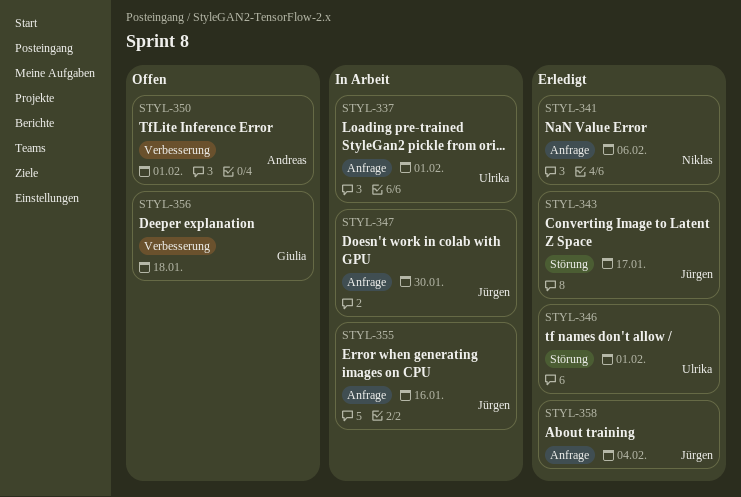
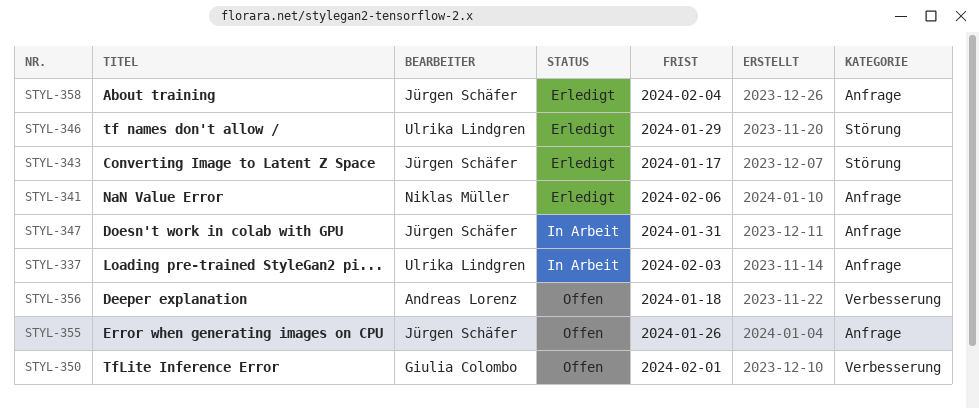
STYL-337, due: Feb 1 -> Feb 3
STYL-346, due: Feb 1 -> Jan 29
STYL-347, due: Jan 30 -> Jan 31
STYL-350, owner: Andreas Lorenz -> Giulia Colombo
STYL-355, status: In Arbeit -> Offen
STYL-355, due: Jan 16 -> Jan 26
STYL-356, owner: Giulia Colombo -> Andreas Lorenz

